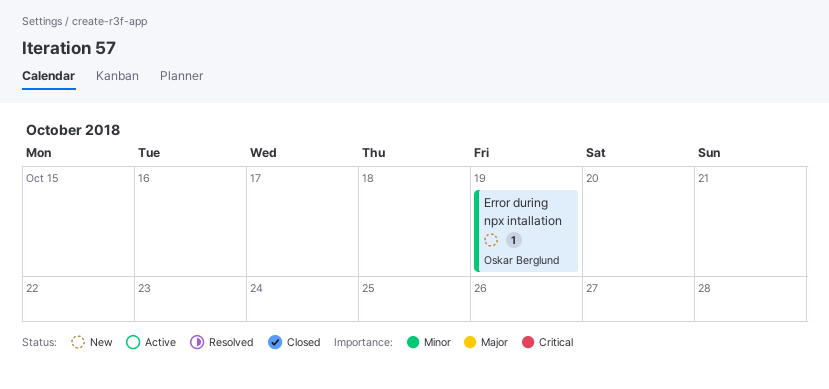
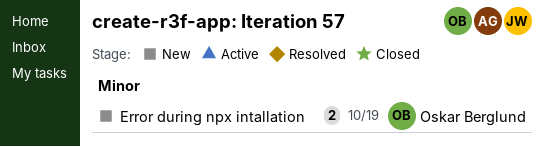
Error during npx intallation, estimate: 1 -> 2

